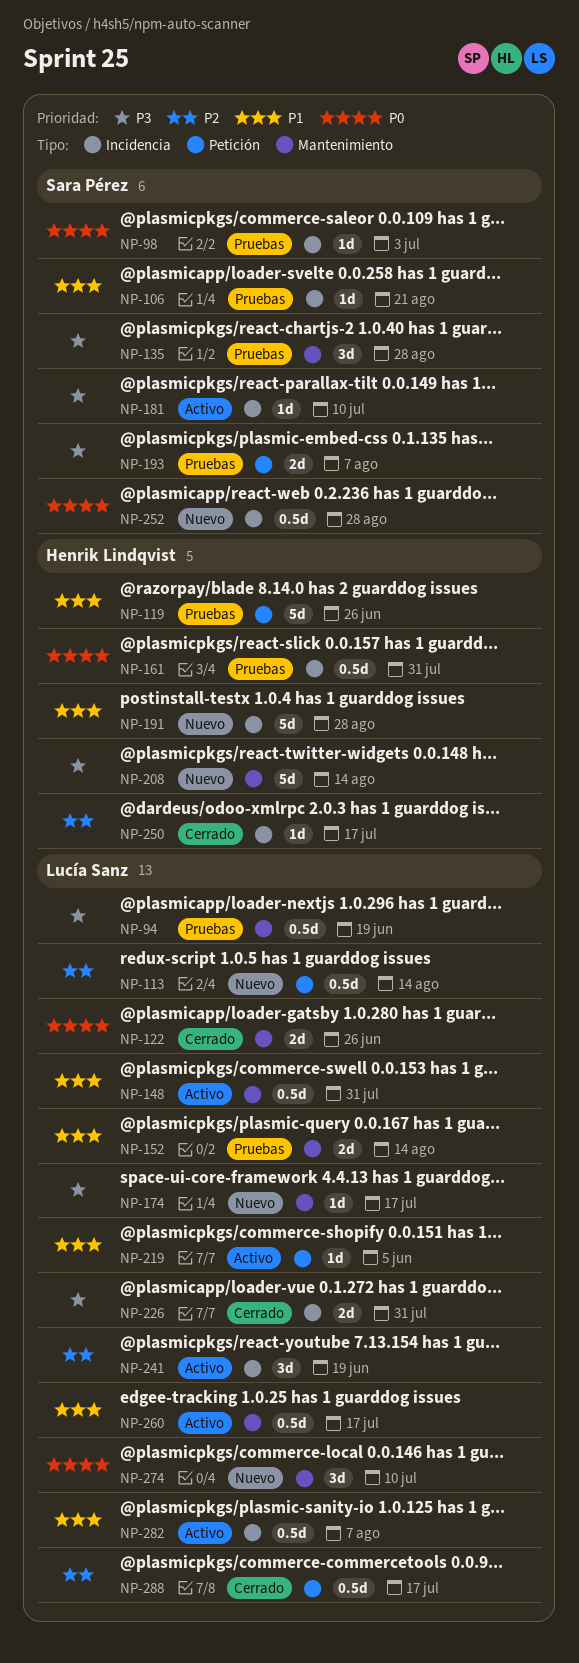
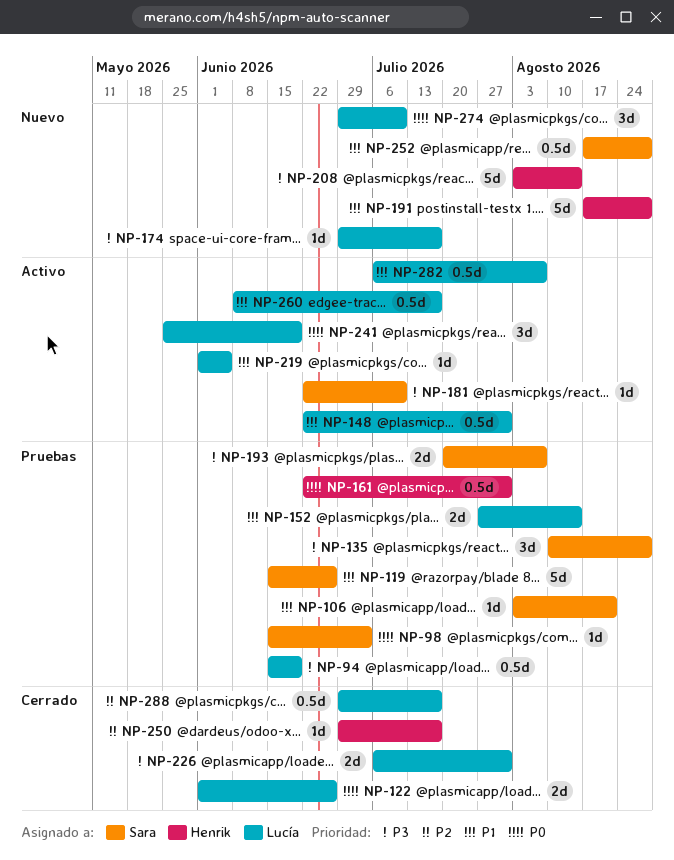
NP-113: present -> none
NP-119, owner: Henrik Lindqvist -> Sara Pérez
NP-241, priority: P2 -> P0
NP-252, priority: P0 -> P1

